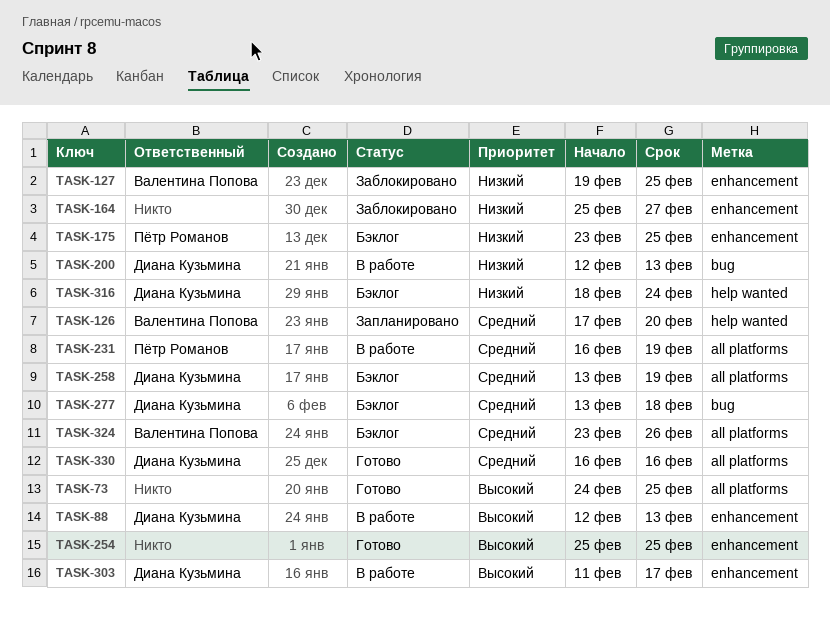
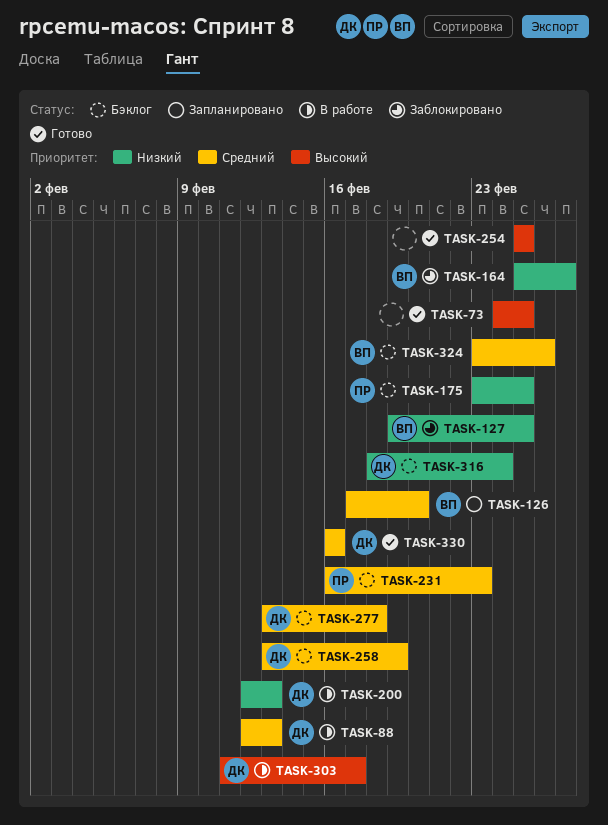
TASK-88, priority: Высокий -> Средний
TASK-164, owner: none -> Валентина Попова
TASK-231, status: В работе -> Бэклог
TASK-231, due: Feb 19 -> Feb 23

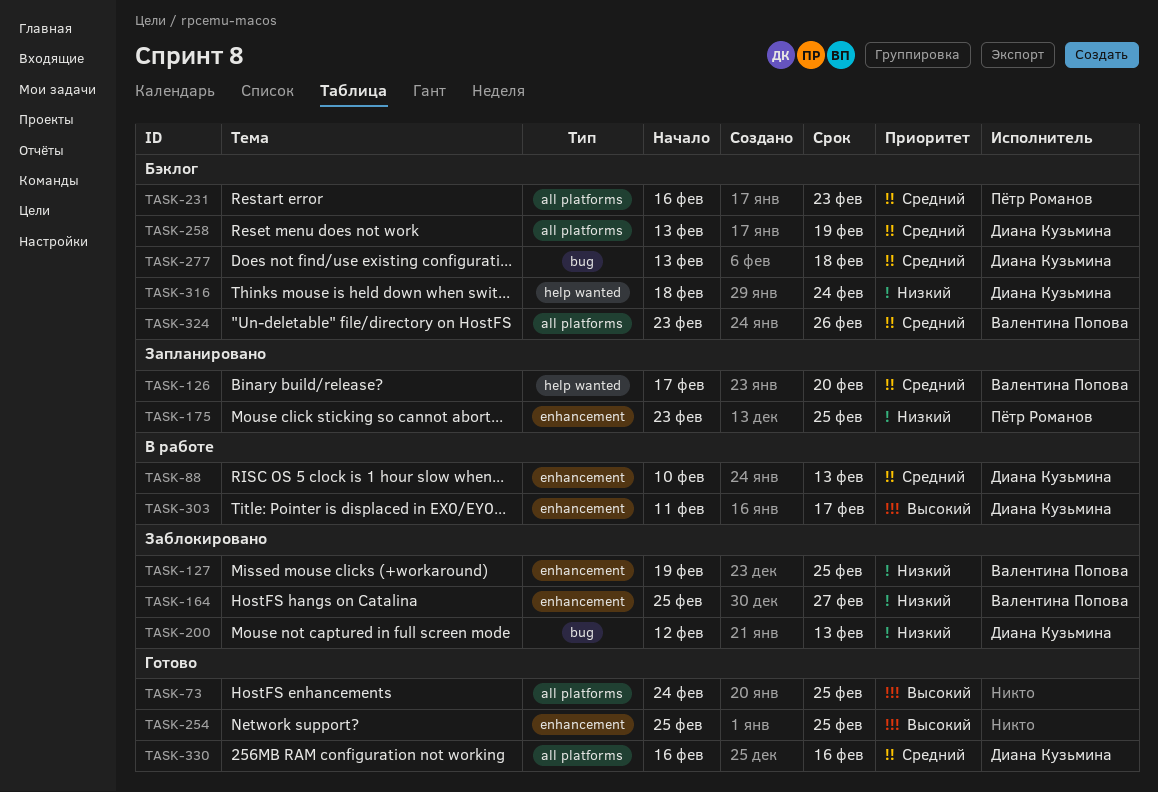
TASK-88, start: Feb 12 -> Feb 10
TASK-175, status: Бэклог -> Запланировано
TASK-200, status: В работе -> Заблокировано

